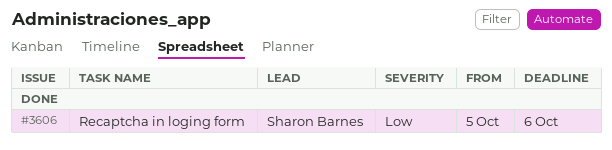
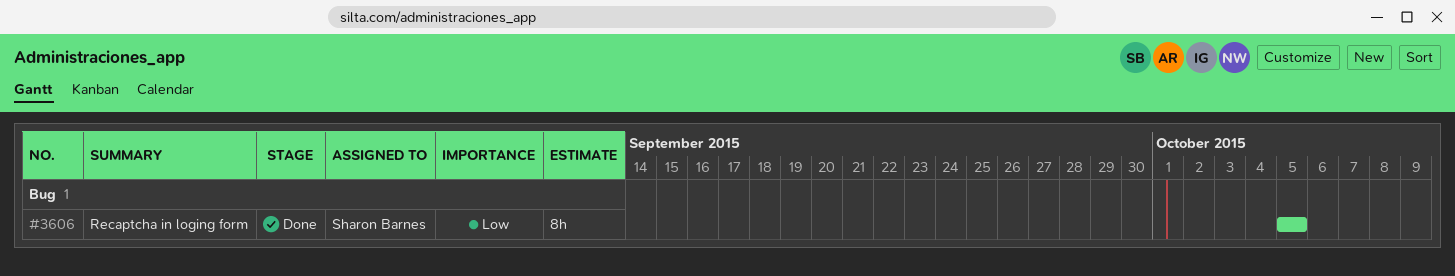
#3606, due: Oct 6 -> Oct 5

